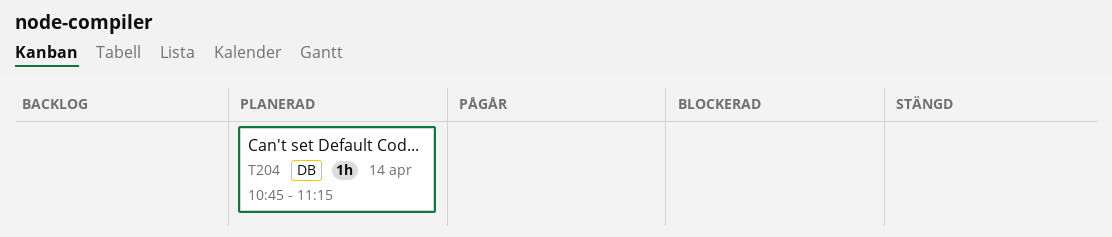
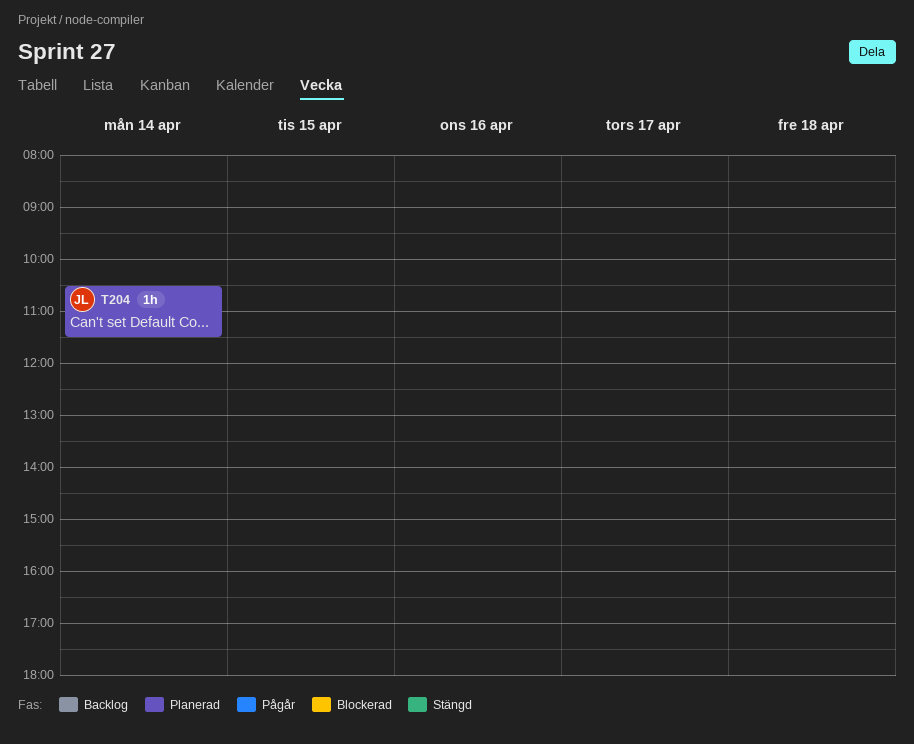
T204, begins: 10:45 -> 10:30
T204, ends: 11:15 -> 11:30

